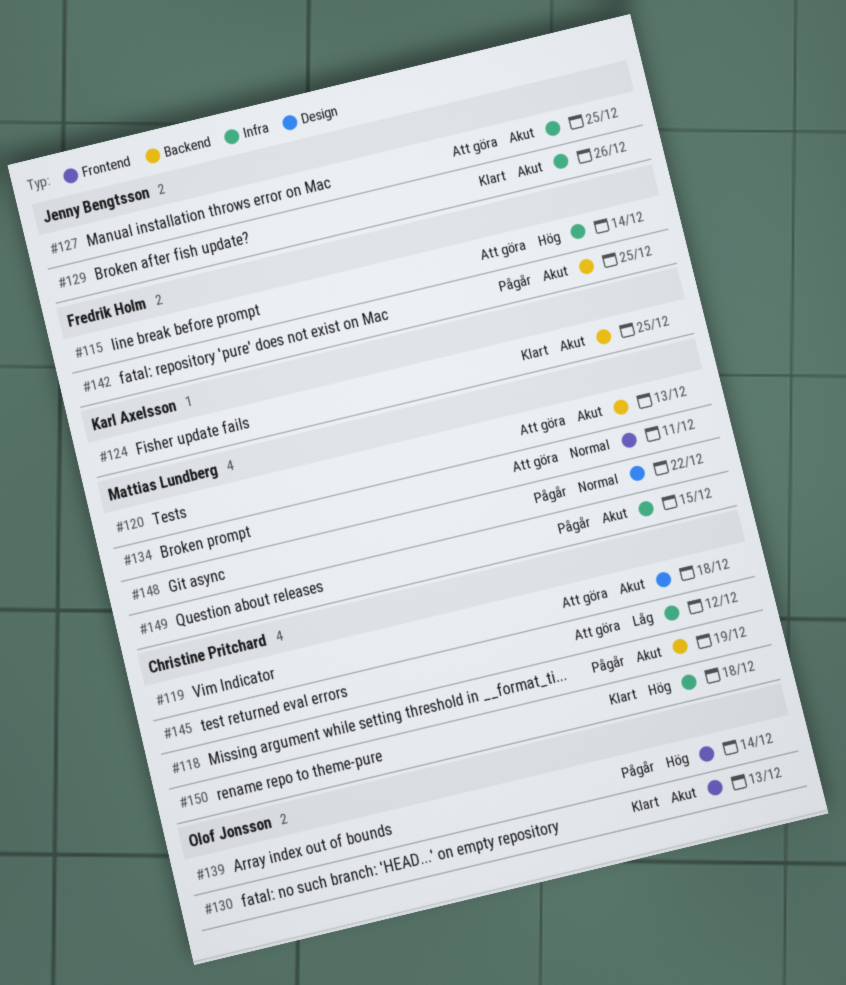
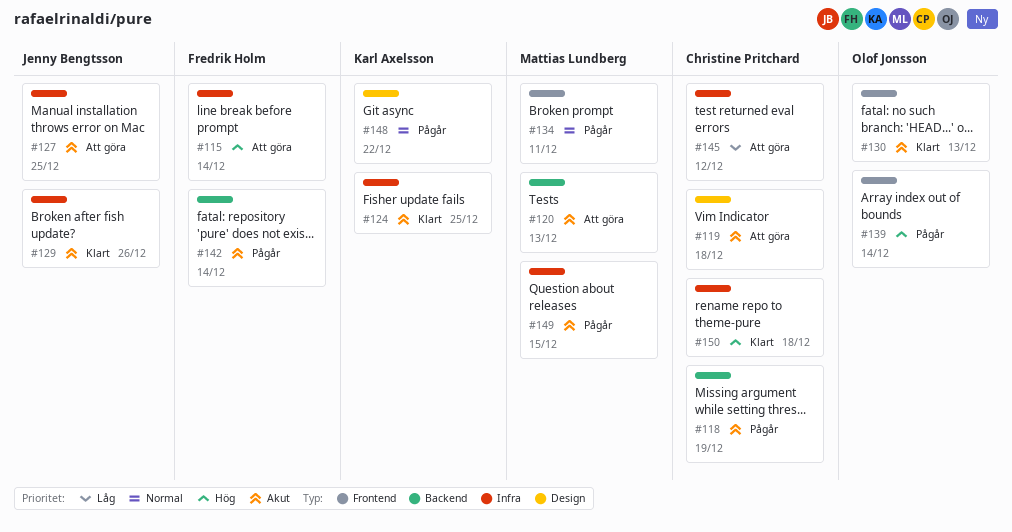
#124, label: Backend -> Infra
#134, status: Att göra -> Pågår
#142, due: Dec 25 -> Dec 14
#148, owner: Mattias Lundberg -> Karl Axelsson

